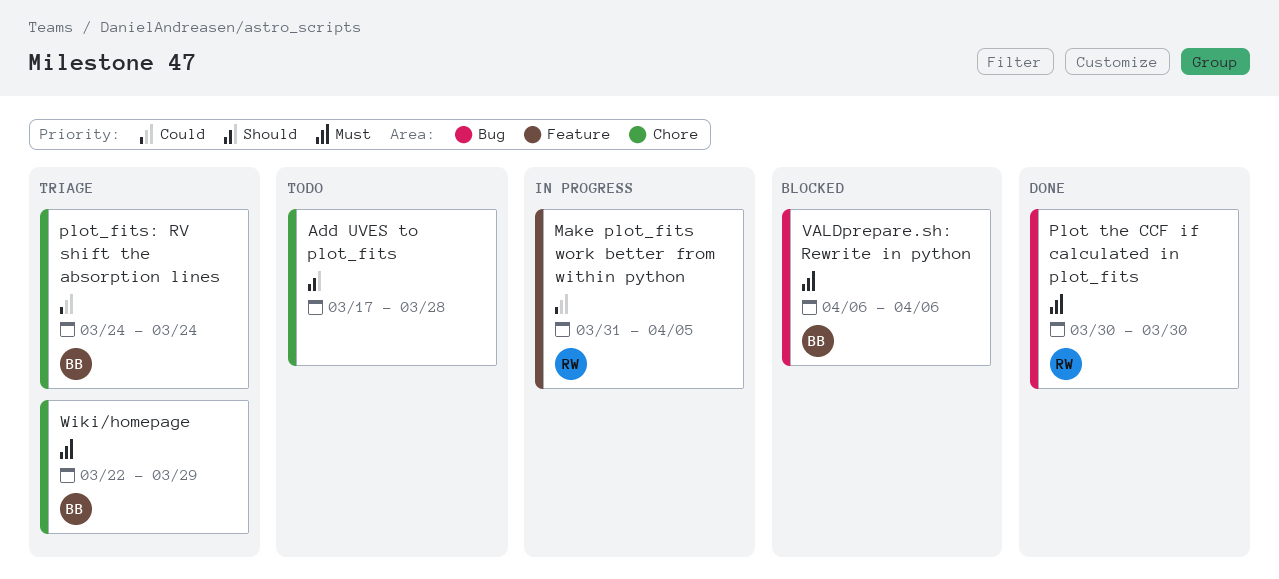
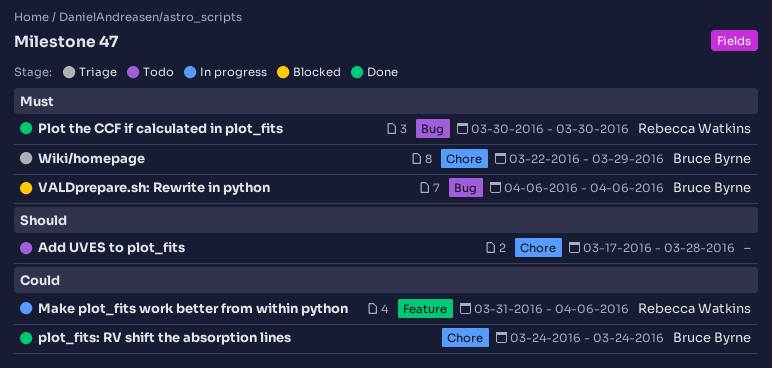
Make plot_fits work better from within python, due: Apr 5 -> Apr 6
plot_fits: RV shift the absorption lines, status: Triage -> Done

